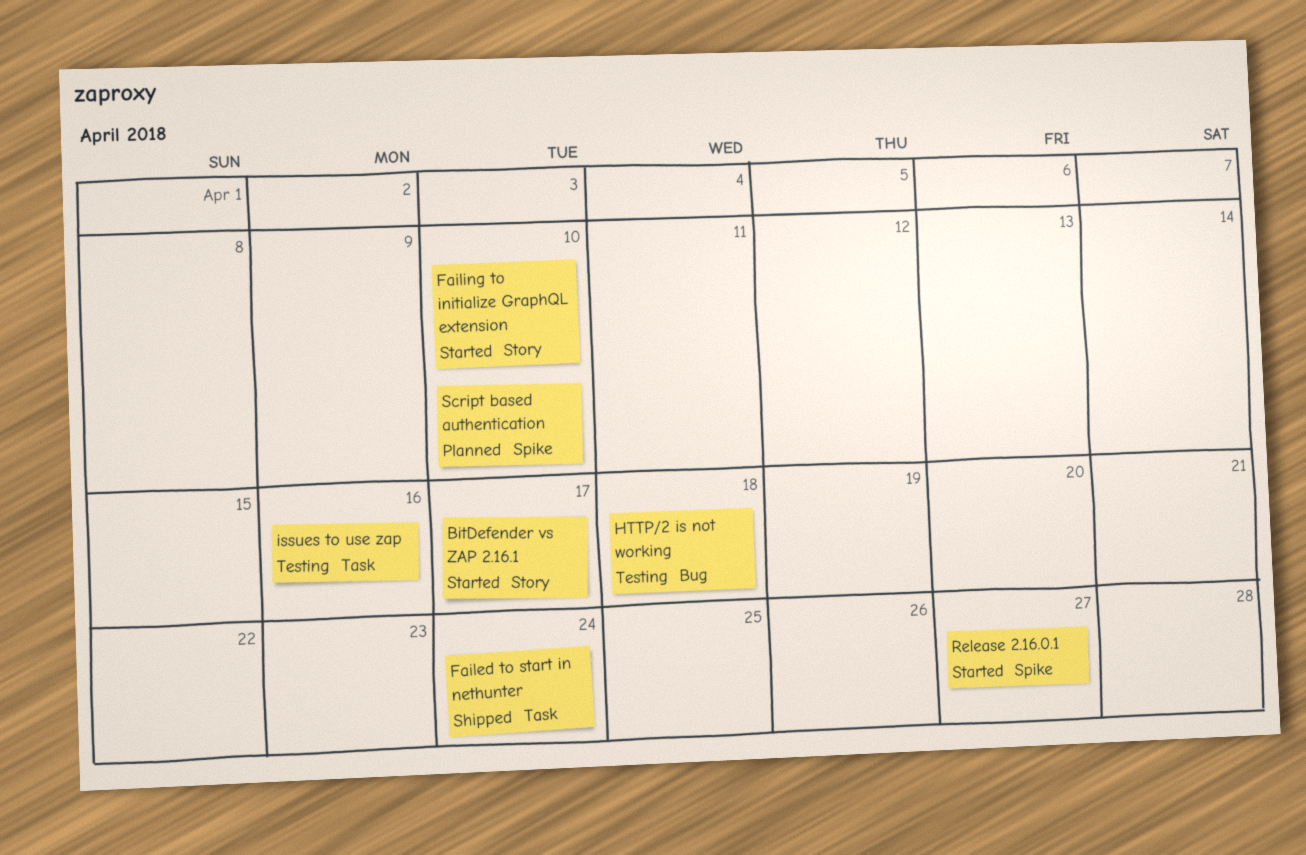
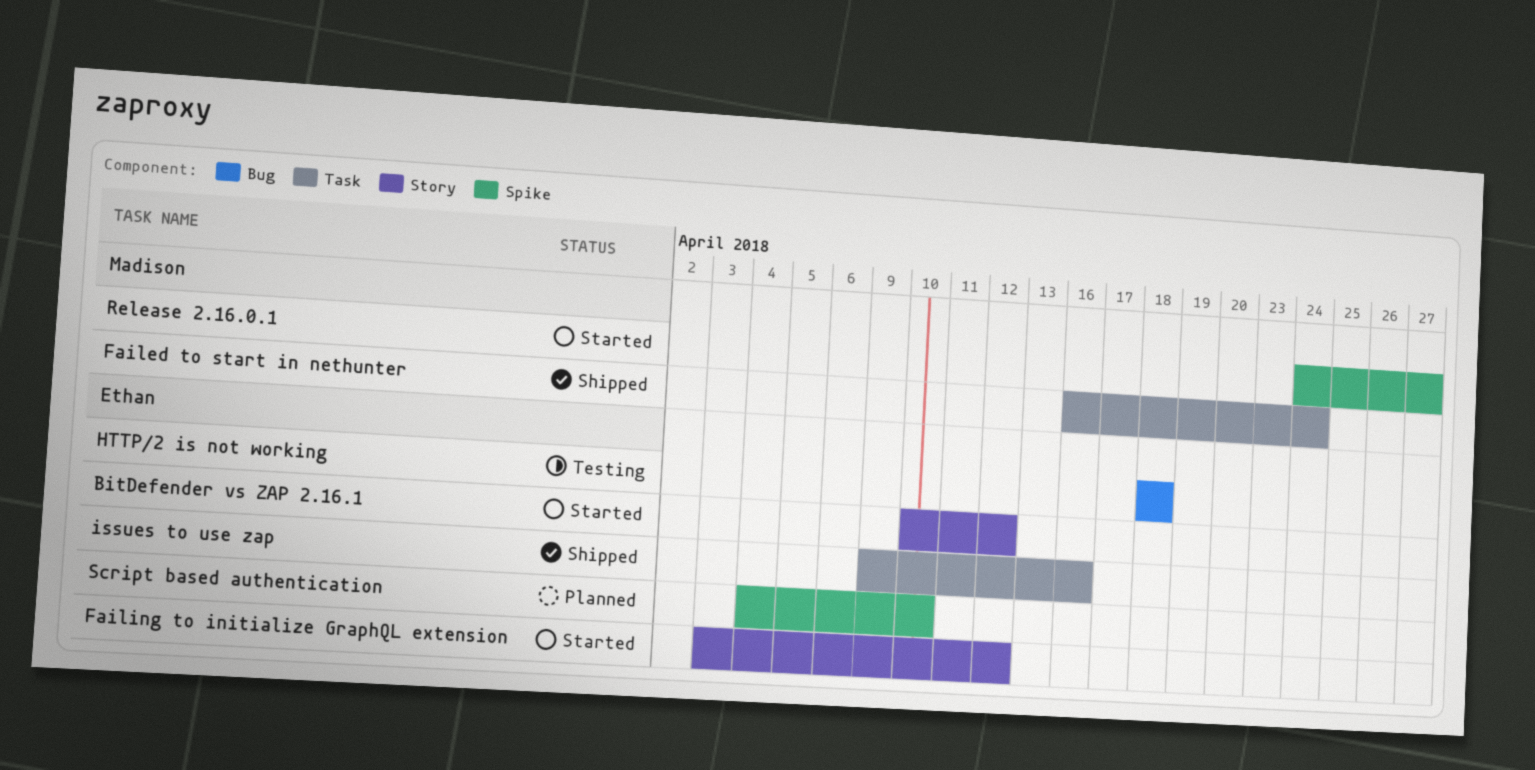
BitDefender vs ZAP 2.16.1, due: Apr 17 -> Apr 12
Failing to initialize GraphQL extension, due: Apr 10 -> Apr 12
issues to use zap, status: Testing -> Shipped

